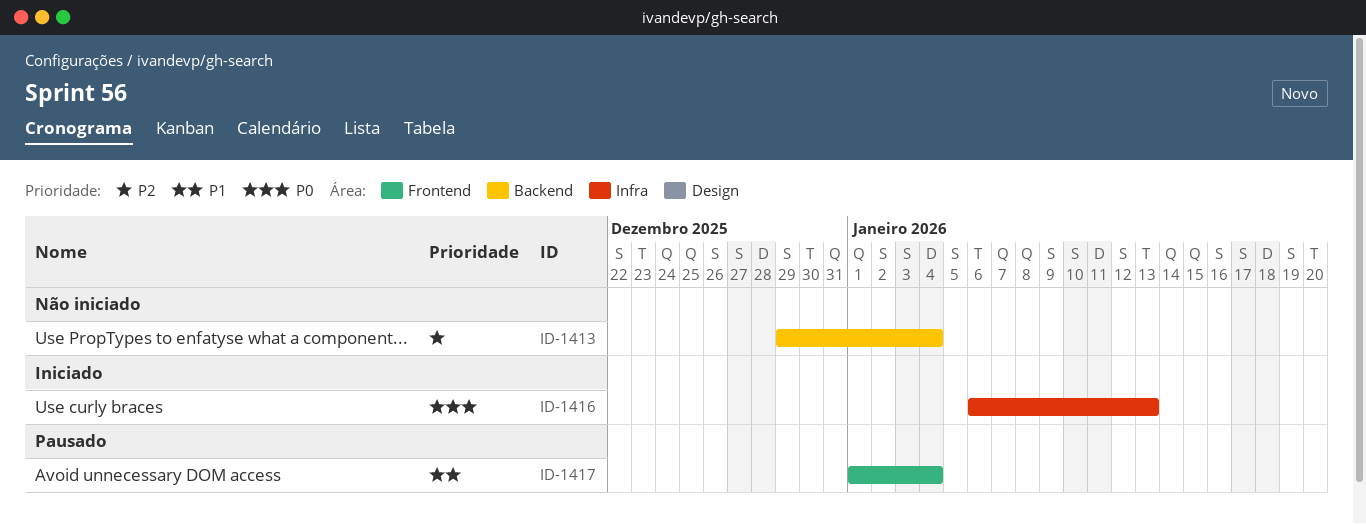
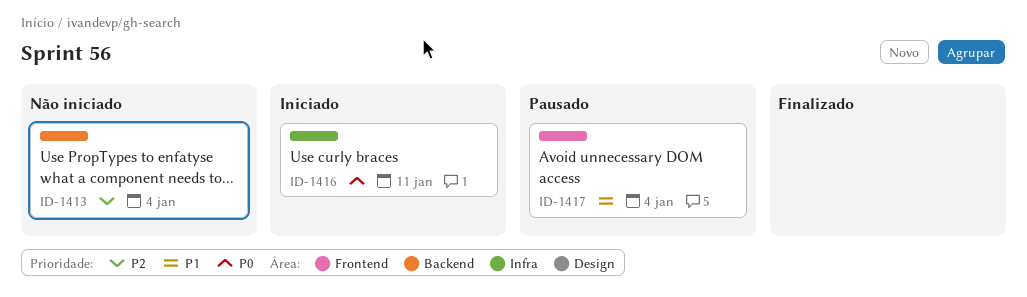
ID-1416, due: Jan 13 -> Jan 11

